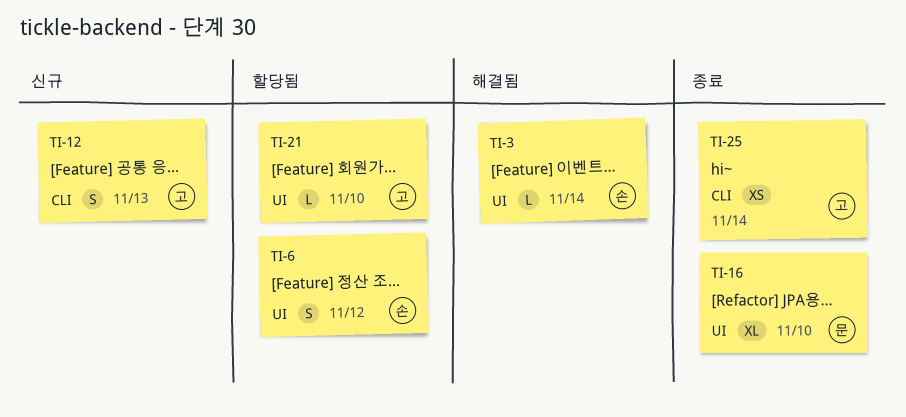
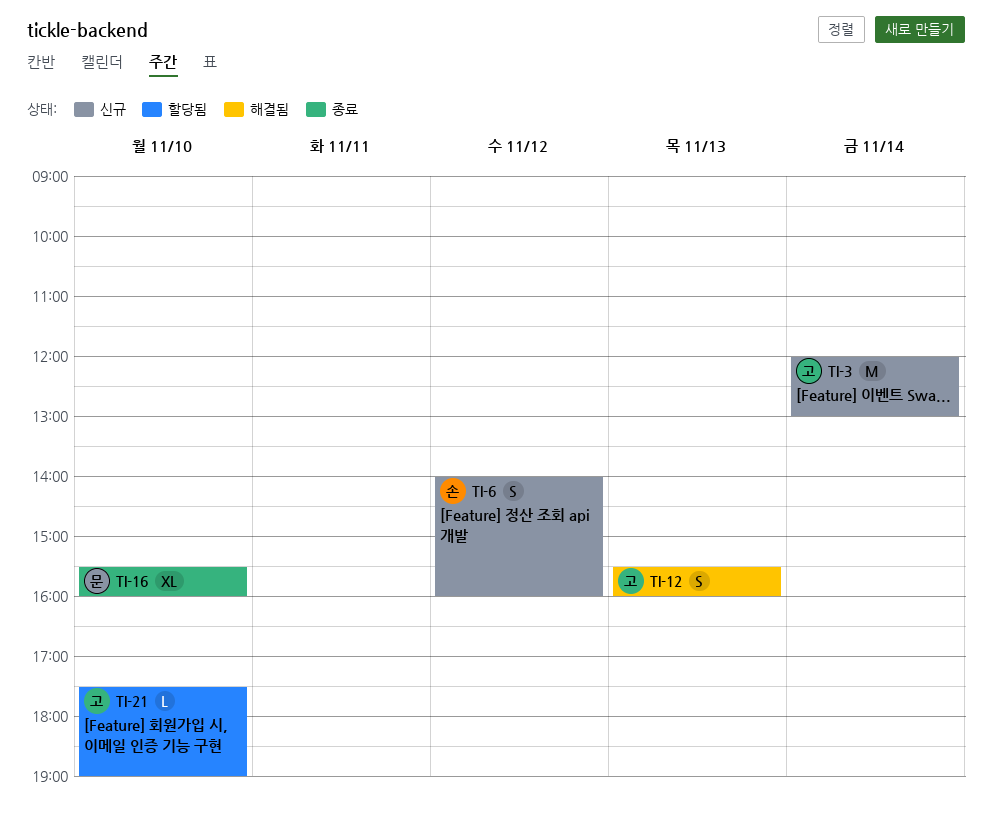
TI-3, status: 해결됨 -> 신규
TI-3, owner: 손 -> 고
TI-3, estimate: L -> M
TI-6, status: 할당됨 -> 신규
TI-12, status: 신규 -> 해결됨
TI-25: present -> none

